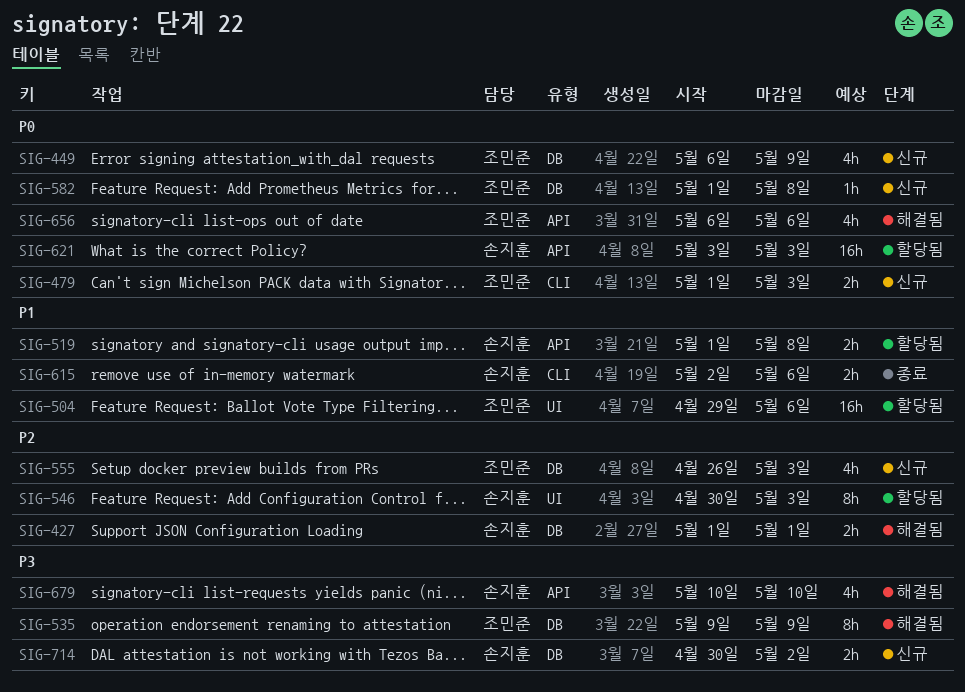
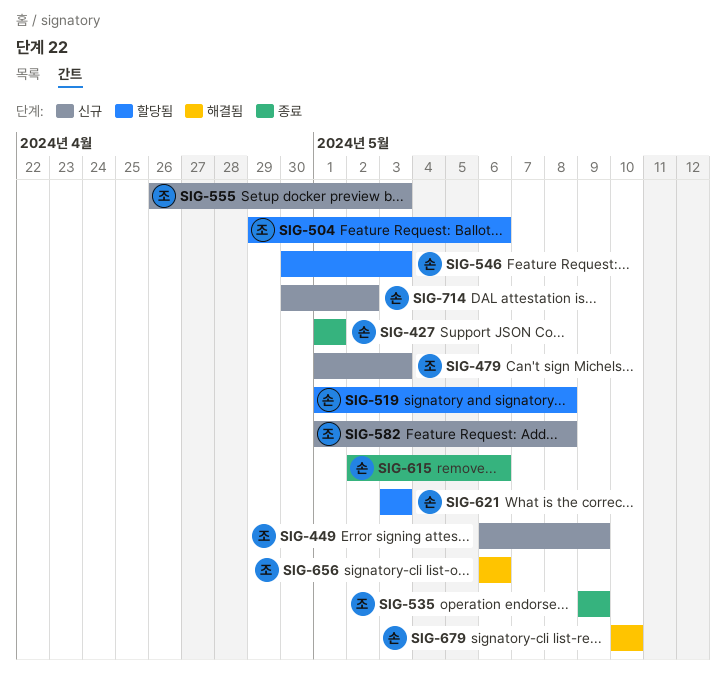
SIG-427, status: 해결됨 -> 종료
SIG-535, status: 해결됨 -> 종료

